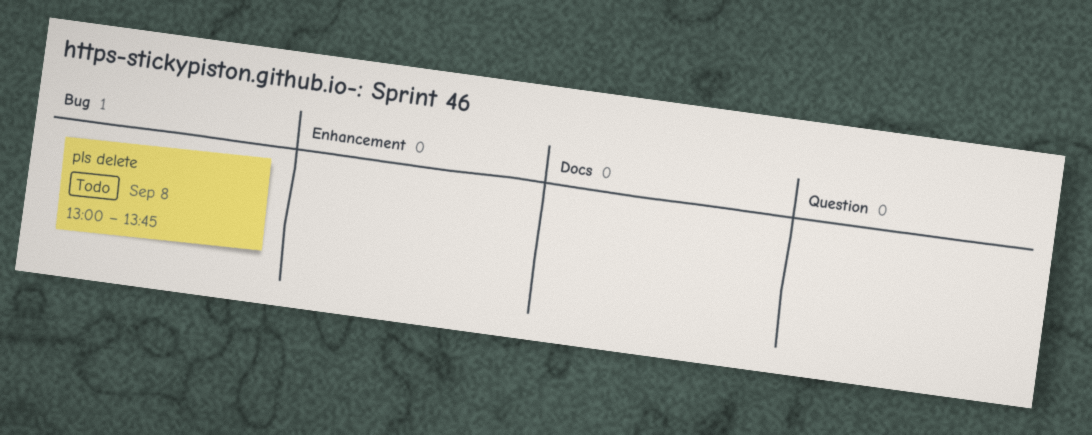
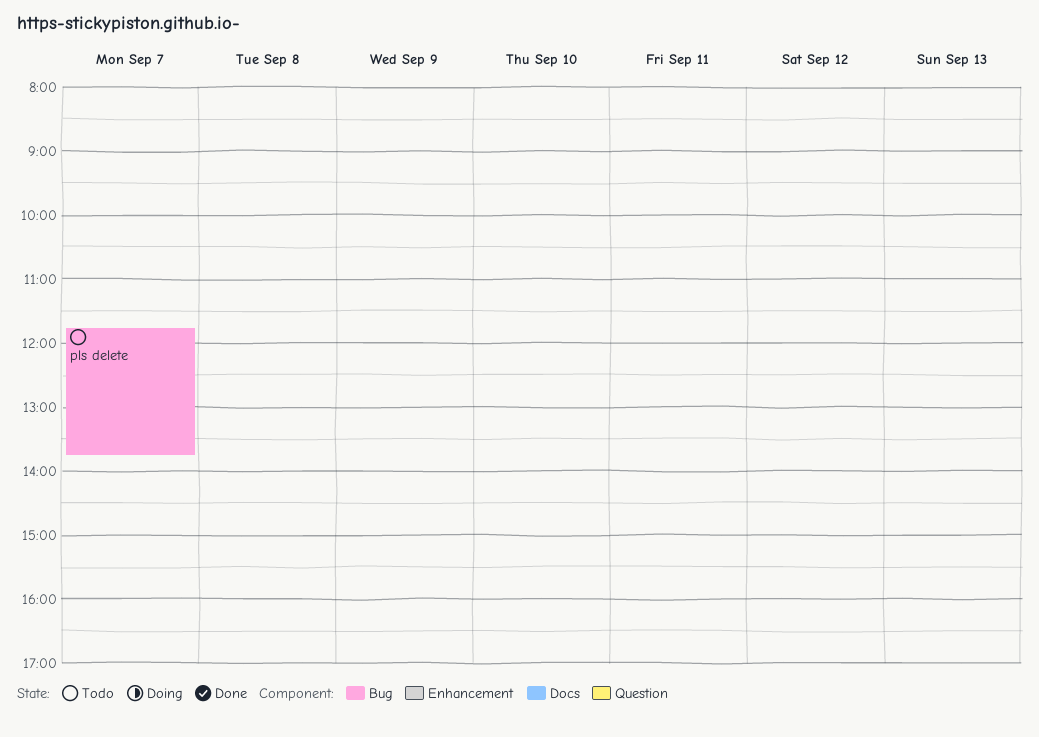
pls delete, day: Sep 8 -> Sep 7
pls delete, begins: 13:00 -> 11:45

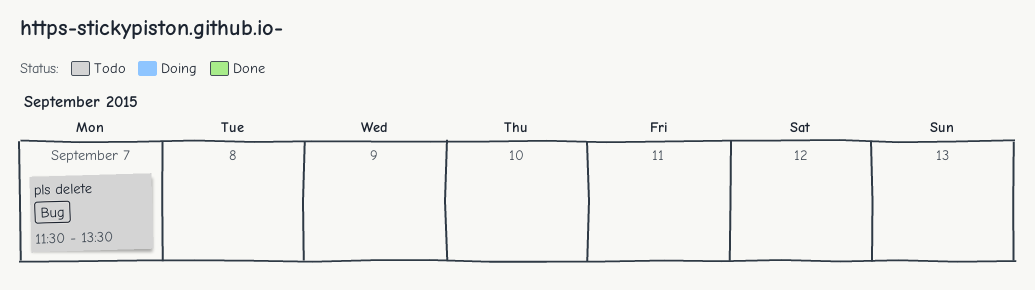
pls delete, begins: 11:45 -> 11:30
pls delete, ends: 13:45 -> 13:30

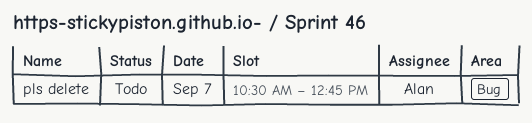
pls delete, begins: 11:30 -> 10:30
pls delete, ends: 13:30 -> 12:45

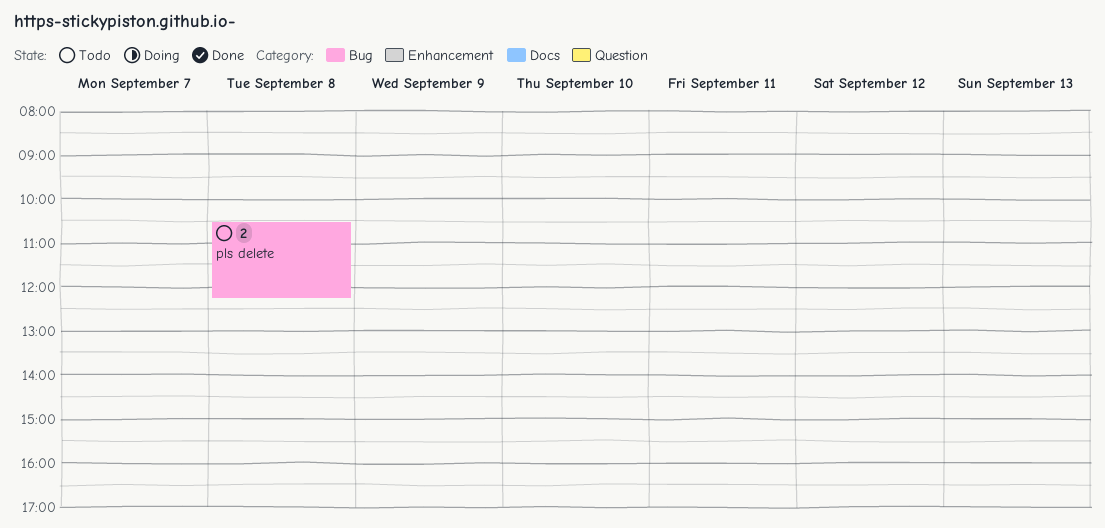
pls delete, day: Sep 7 -> Sep 8
pls delete, ends: 12:45 -> 12:15

